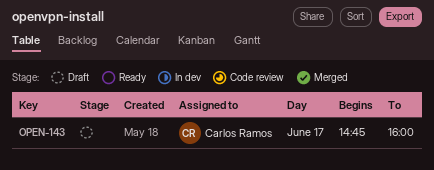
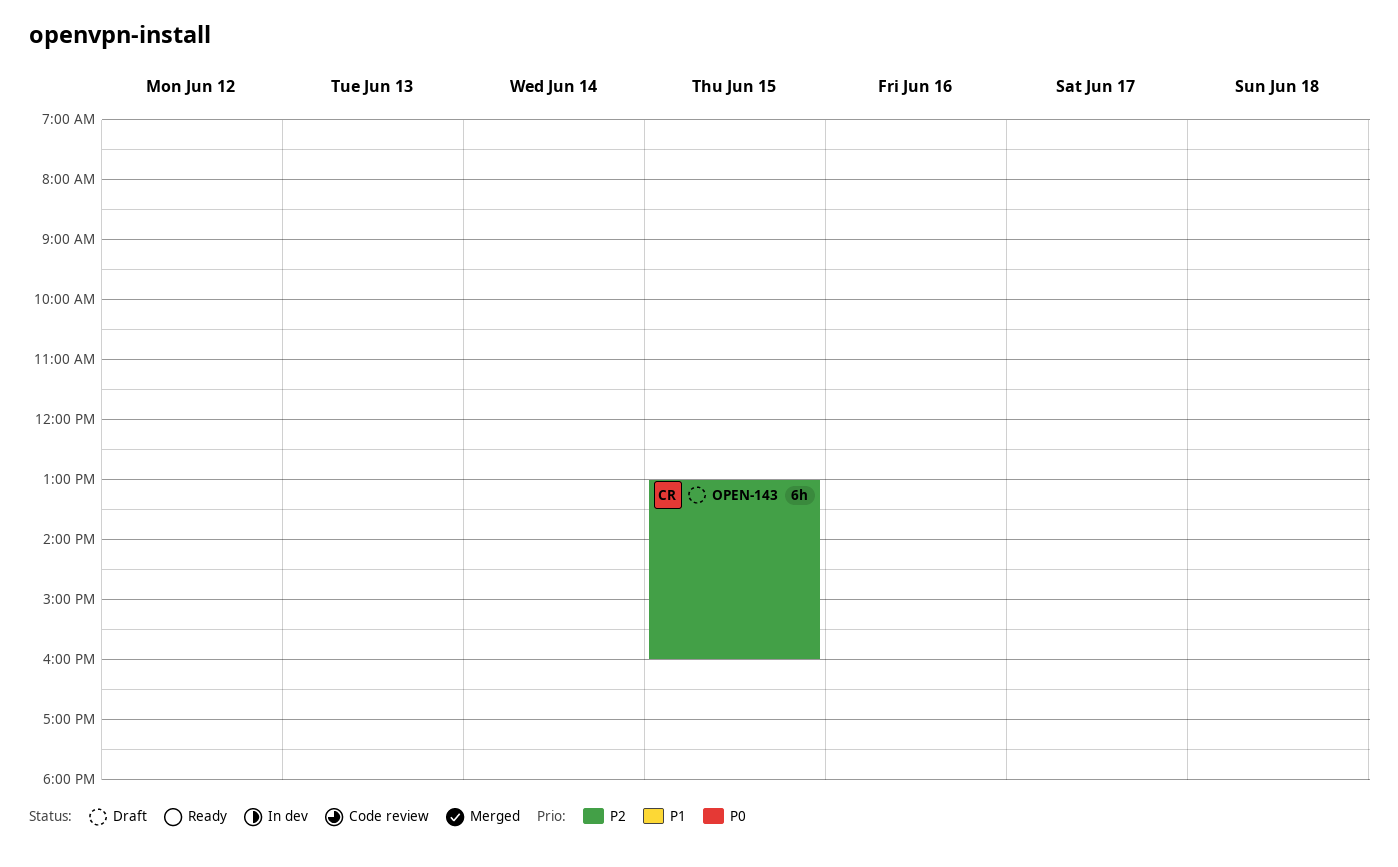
OPEN-143, day: Jun 17 -> Jun 15
OPEN-143, begins: 14:45 -> 13:00

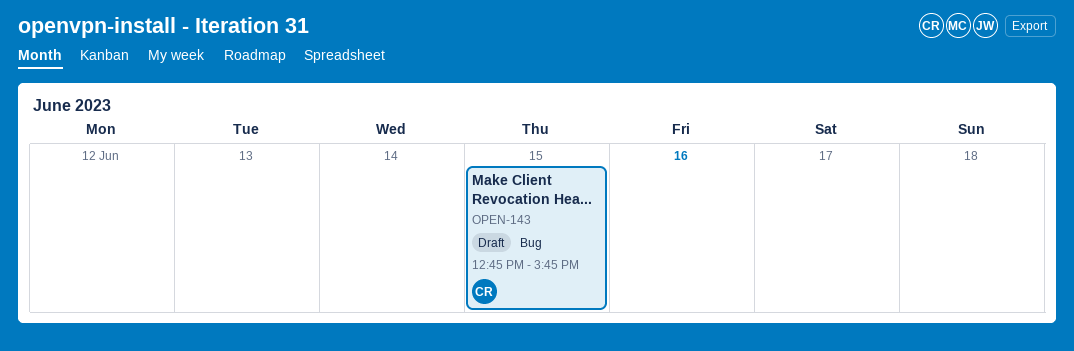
OPEN-143, begins: 13:00 -> 12:45
OPEN-143, ends: 16:00 -> 15:45

